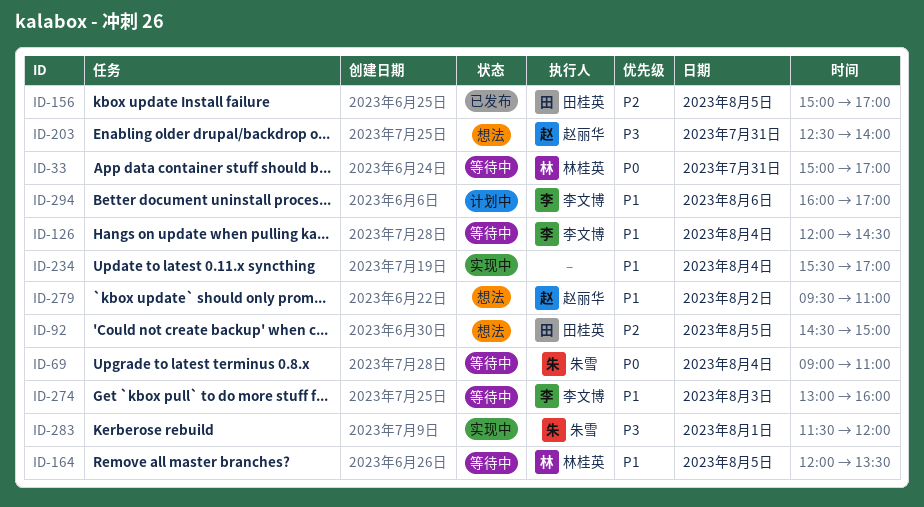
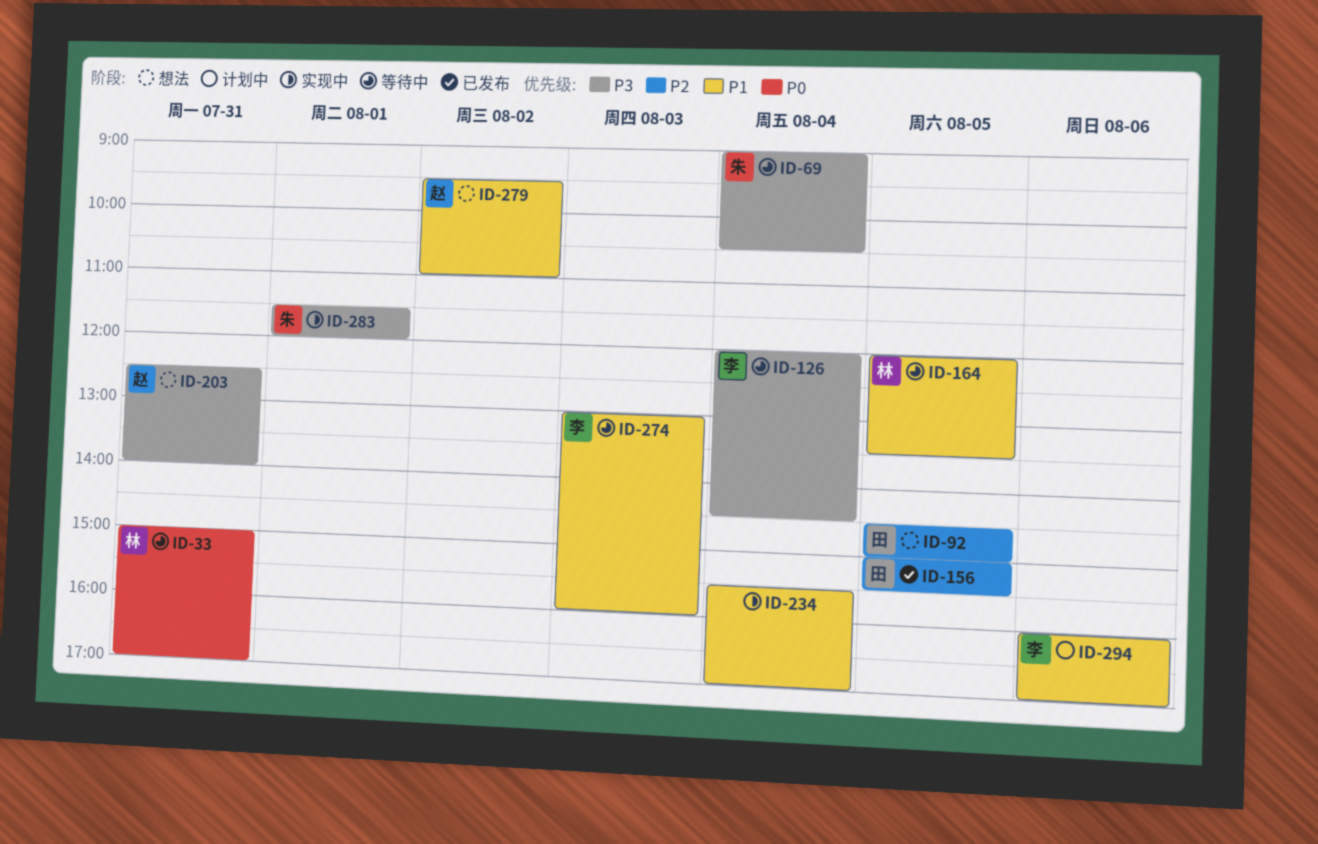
ID-69, priority: P0 -> P3
ID-69, ends: 11:00 -> 10:30
ID-126, priority: P1 -> P3
ID-156, ends: 17:00 -> 15:30

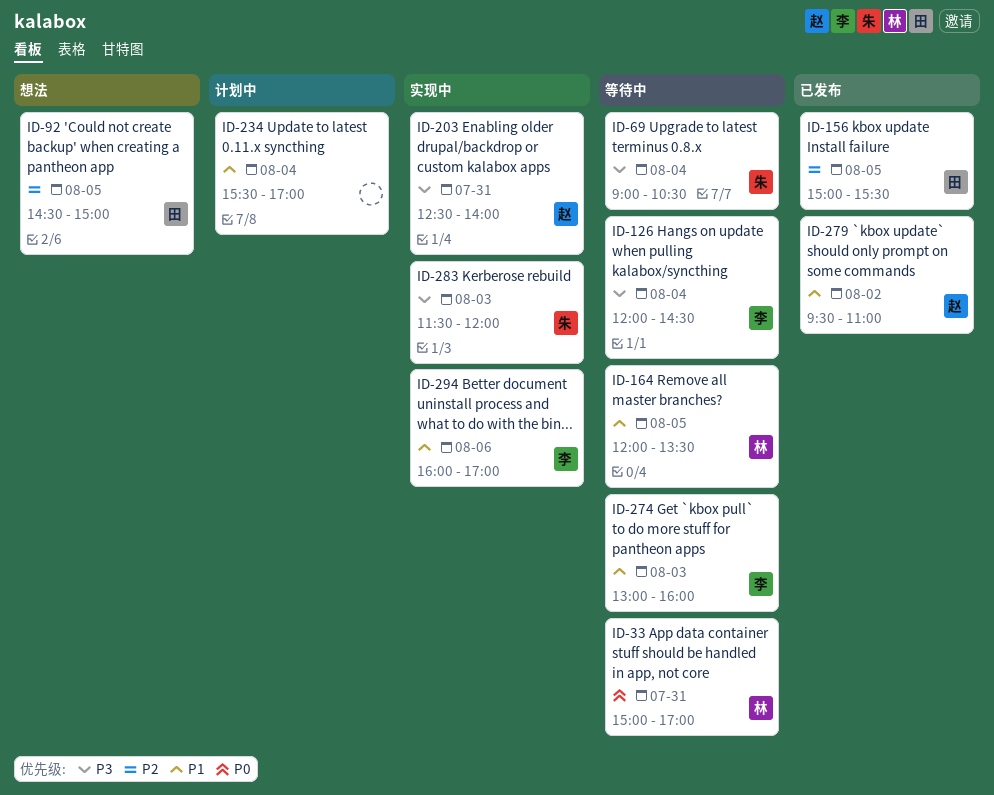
ID-203, status: 想法 -> 实现中
ID-234, status: 实现中 -> 计划中
ID-279, status: 想法 -> 已发布
ID-283, day: Aug 1 -> Aug 3
ID-294, status: 计划中 -> 实现中

